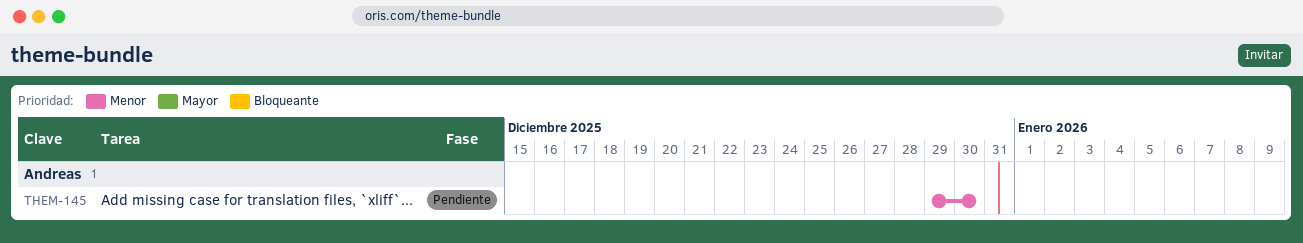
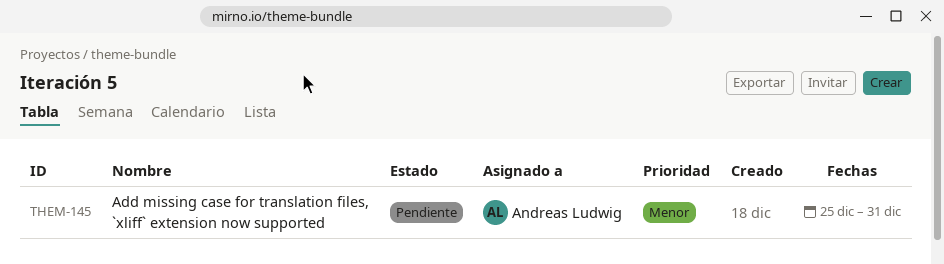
THEM-145, start: Dec 29 -> Dec 25
THEM-145, due: Dec 30 -> Dec 31

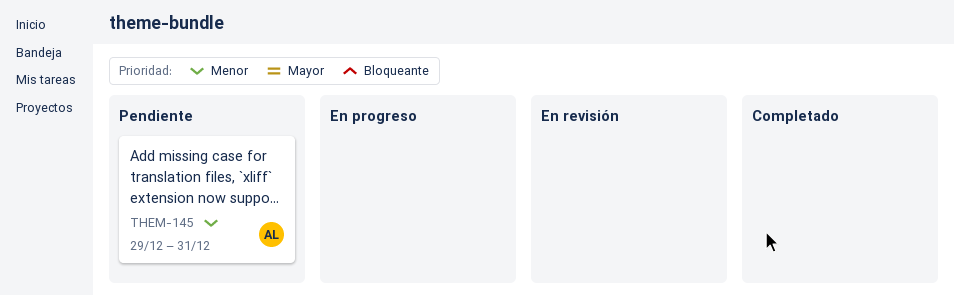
THEM-145, start: Dec 25 -> Dec 29

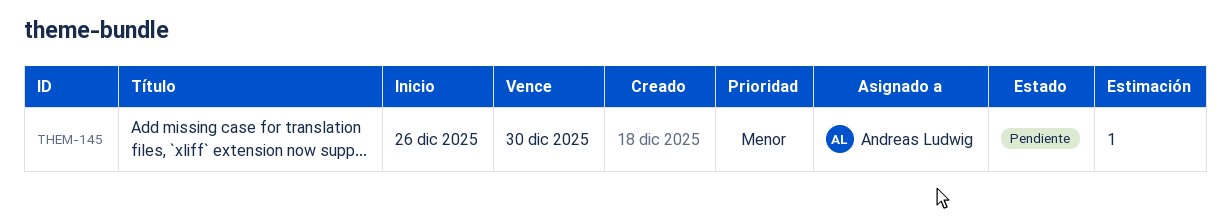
THEM-145, start: Dec 29 -> Dec 26
THEM-145, due: Dec 31 -> Dec 30

